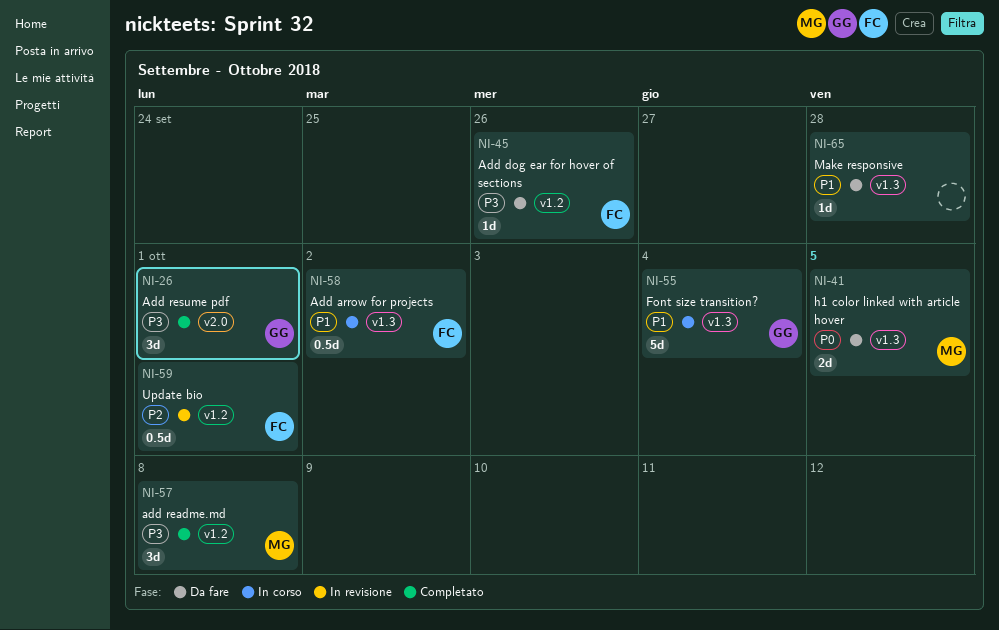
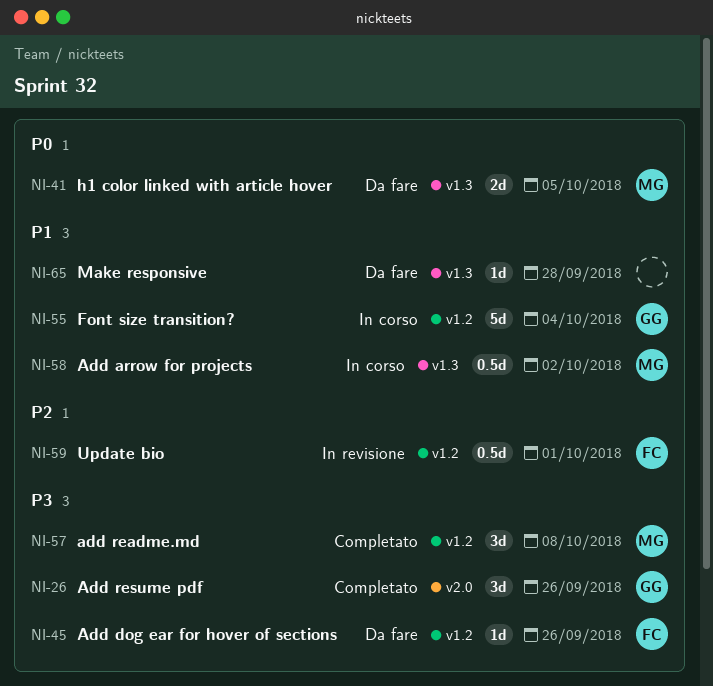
NI-26, due: Oct 1 -> Sep 26
NI-55, label: v1.3 -> v1.2
NI-58, owner: FC -> MG

